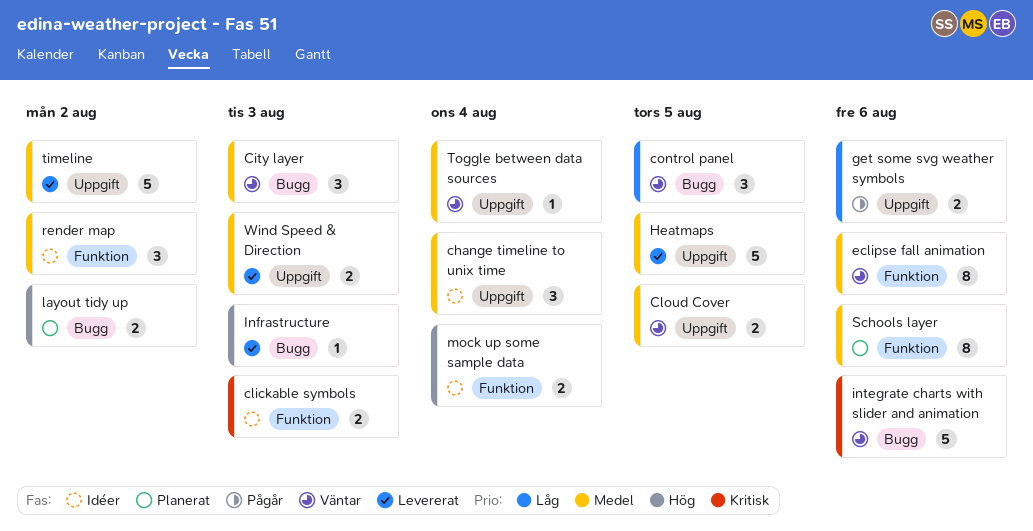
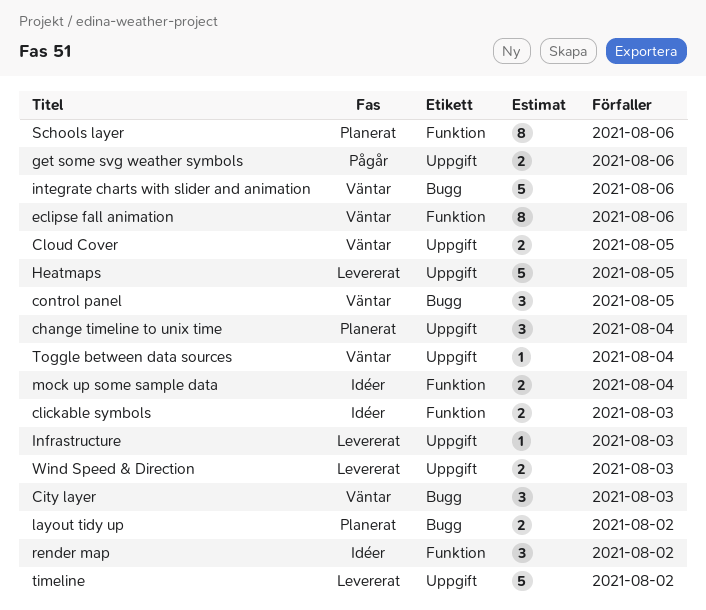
change timeline to unix time, status: Idéer -> Planerat
Infrastructure, label: Bugg -> Uppgift

